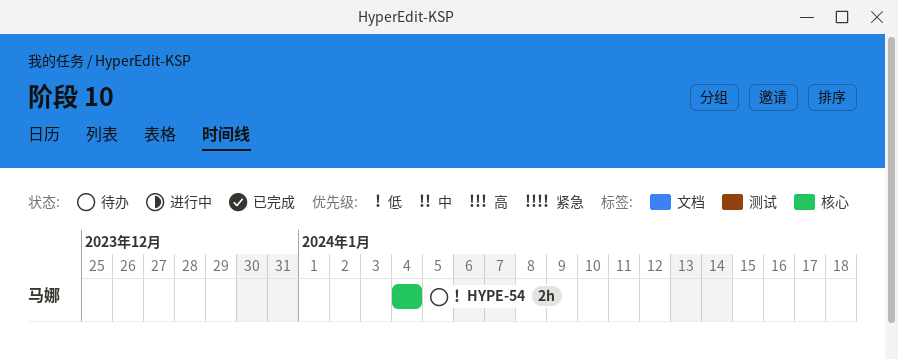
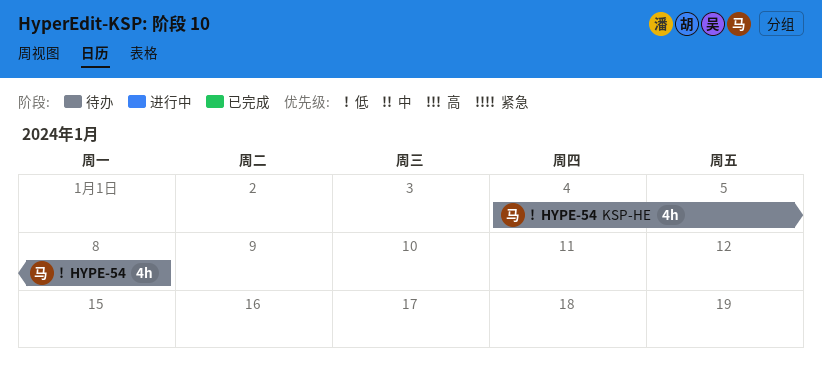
HYPE-54, estimate: 2h -> 4h
HYPE-54, due: Jan 4 -> Jan 8

